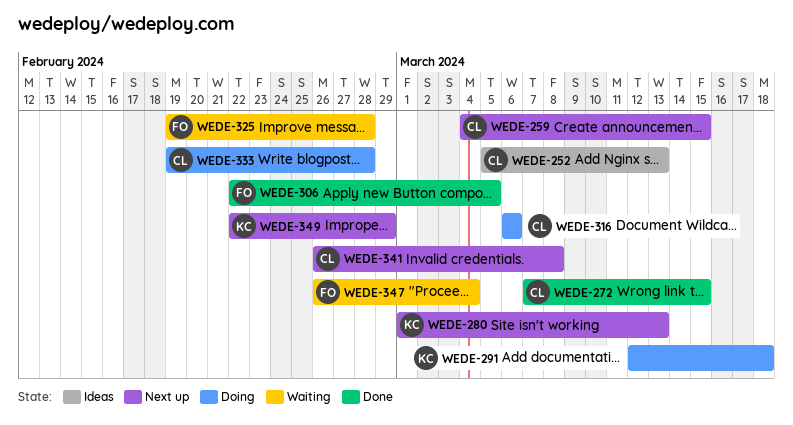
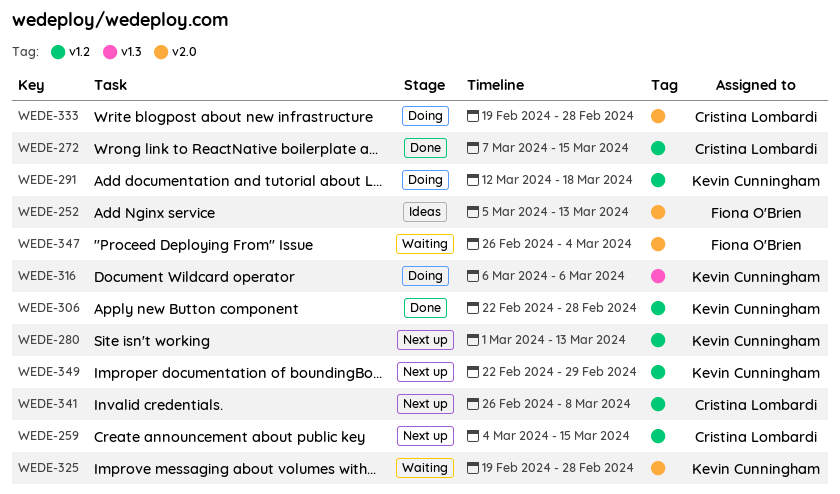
WEDE-252, owner: Cristina Lombardi -> Fiona O'Brien
WEDE-306, owner: Fiona O'Brien -> Kevin Cunningham
WEDE-306, due: Mar 5 -> Feb 28
WEDE-316, owner: Cristina Lombardi -> Kevin Cunningham
WEDE-325, owner: Fiona O'Brien -> Kevin Cunningham

